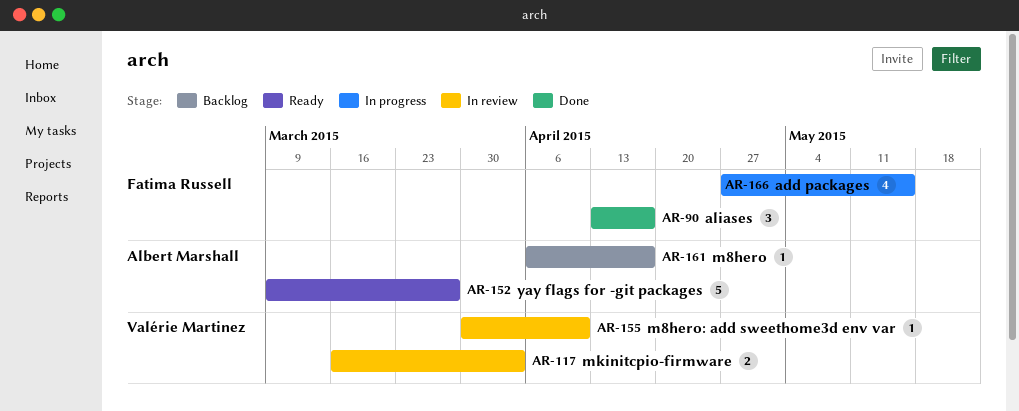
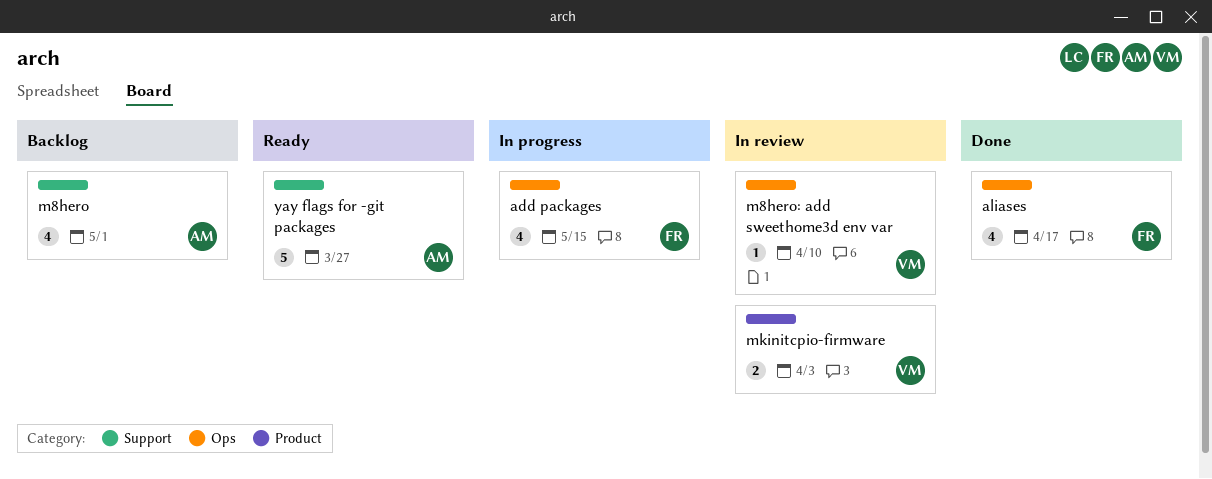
aliases, estimate: 3 -> 4
m8hero, estimate: 1 -> 4
m8hero, due: Apr 17 -> May 1

